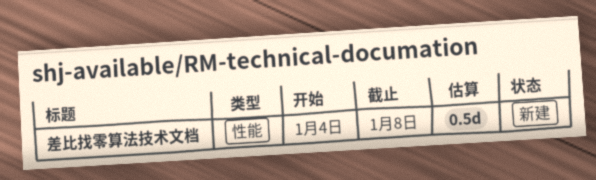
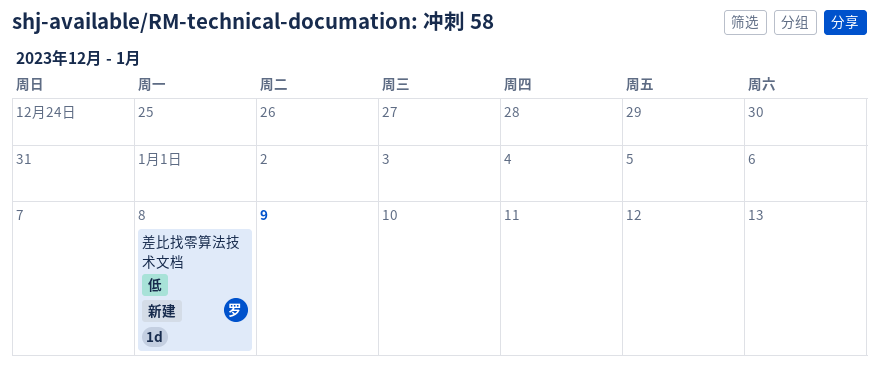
差比找零算法技术文档, estimate: 0.5d -> 1d

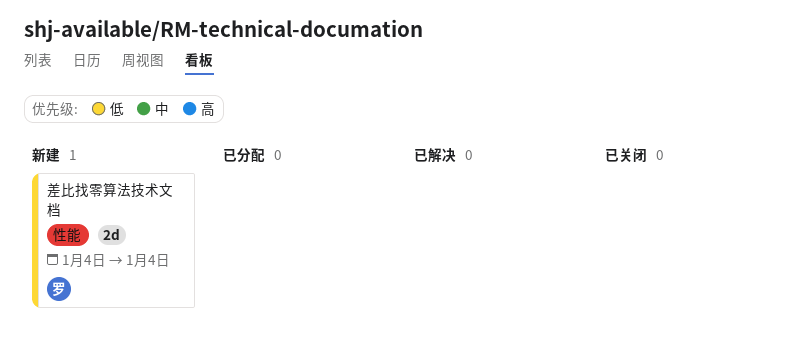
差比找零算法技术文档, estimate: 1d -> 2d
差比找零算法技术文档, due: Jan 8 -> Jan 4

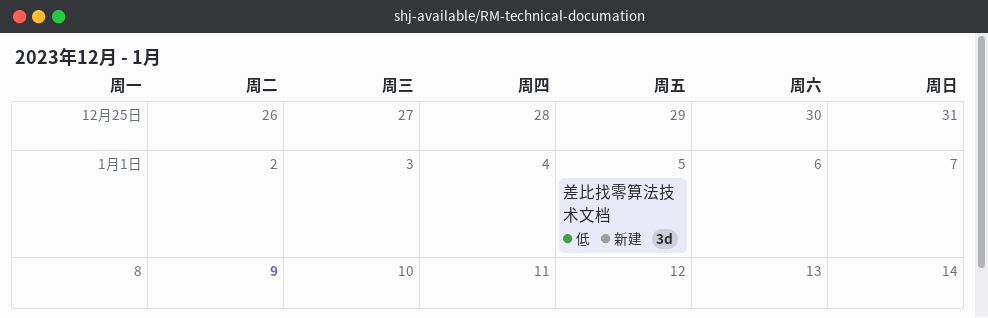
差比找零算法技术文档, estimate: 2d -> 3d
差比找零算法技术文档, due: Jan 4 -> Jan 5

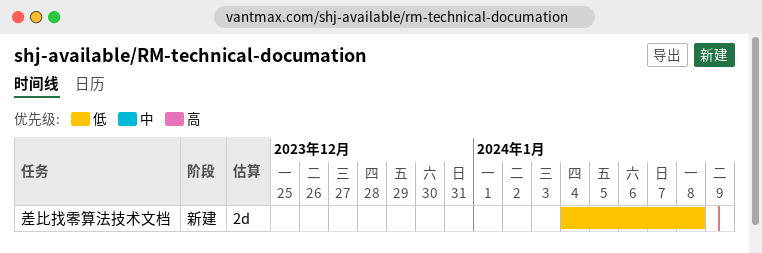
差比找零算法技术文档, estimate: 3d -> 2d
差比找零算法技术文档, due: Jan 5 -> Jan 8

